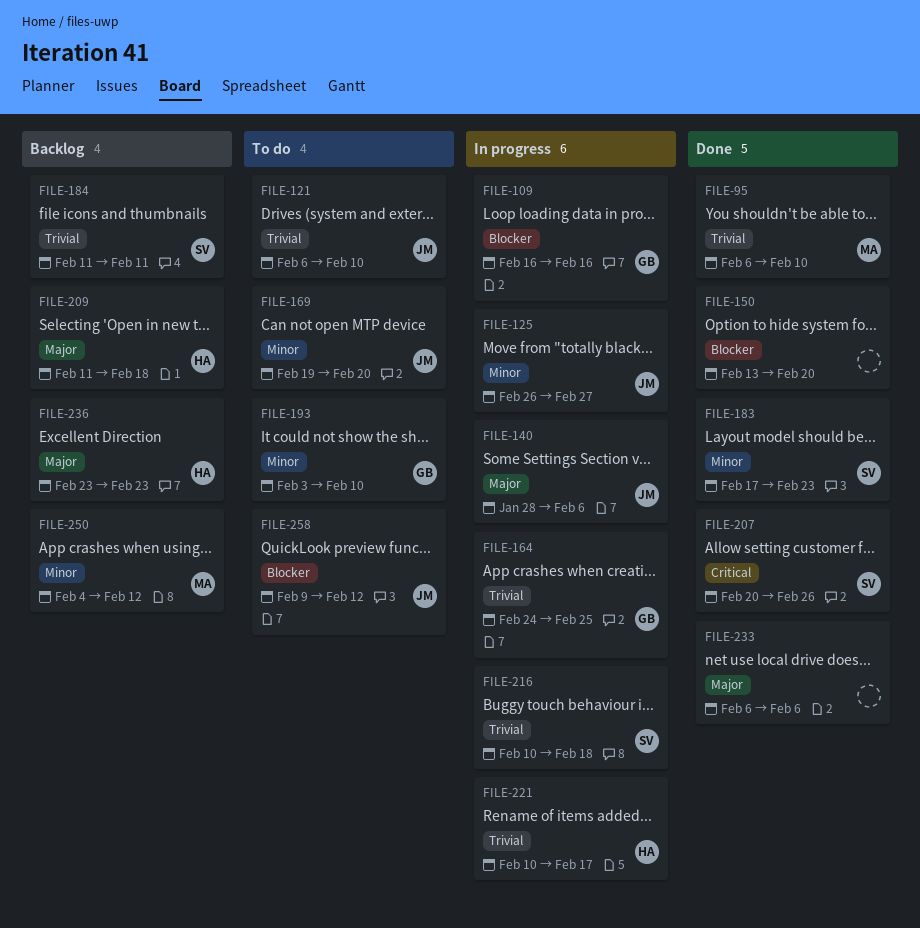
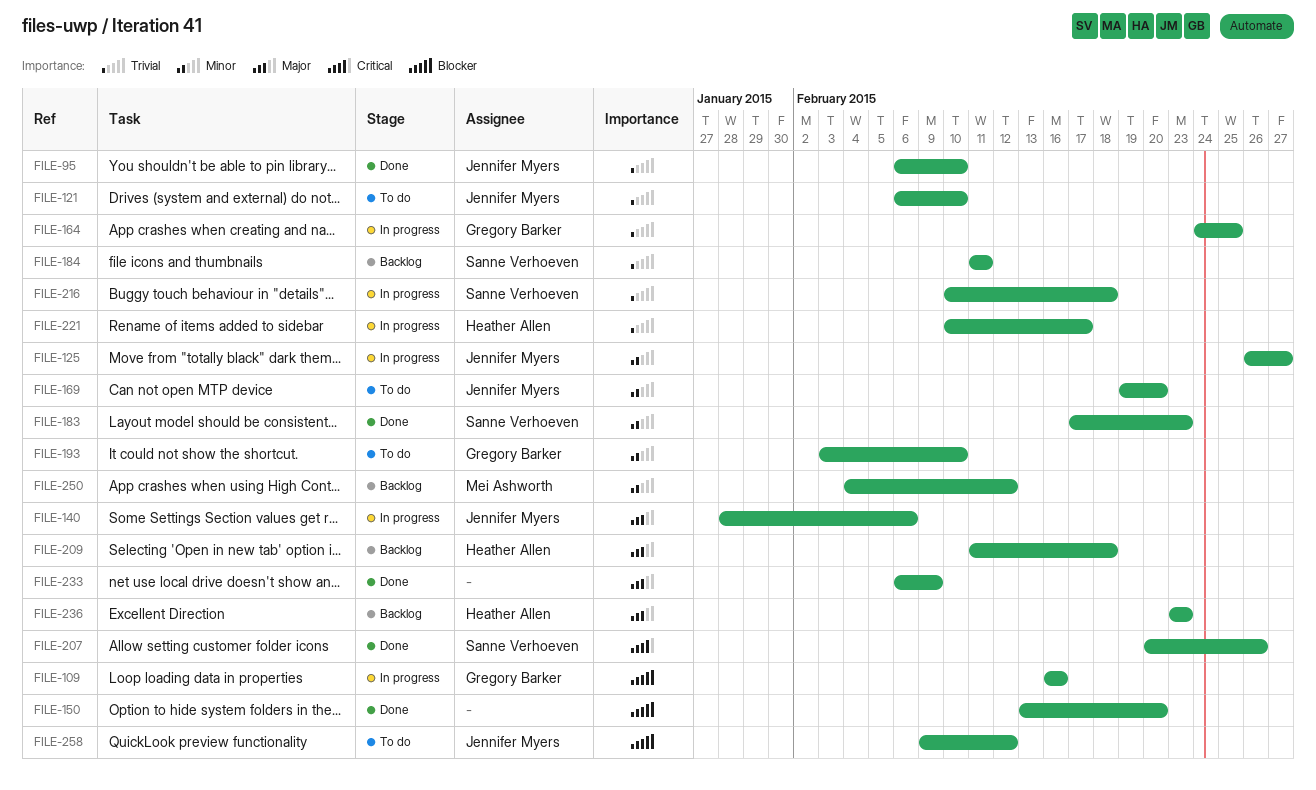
FILE-95, owner: Mei Ashworth -> Jennifer Myers
FILE-233, due: Feb 6 -> Feb 9

